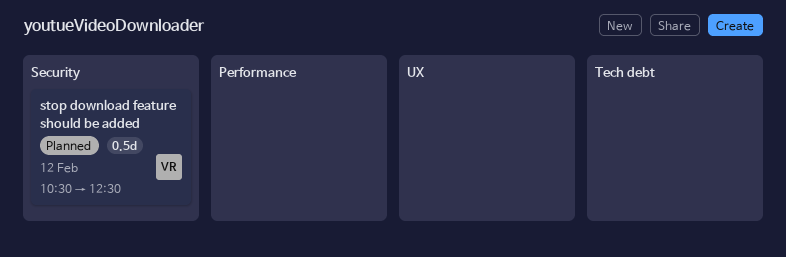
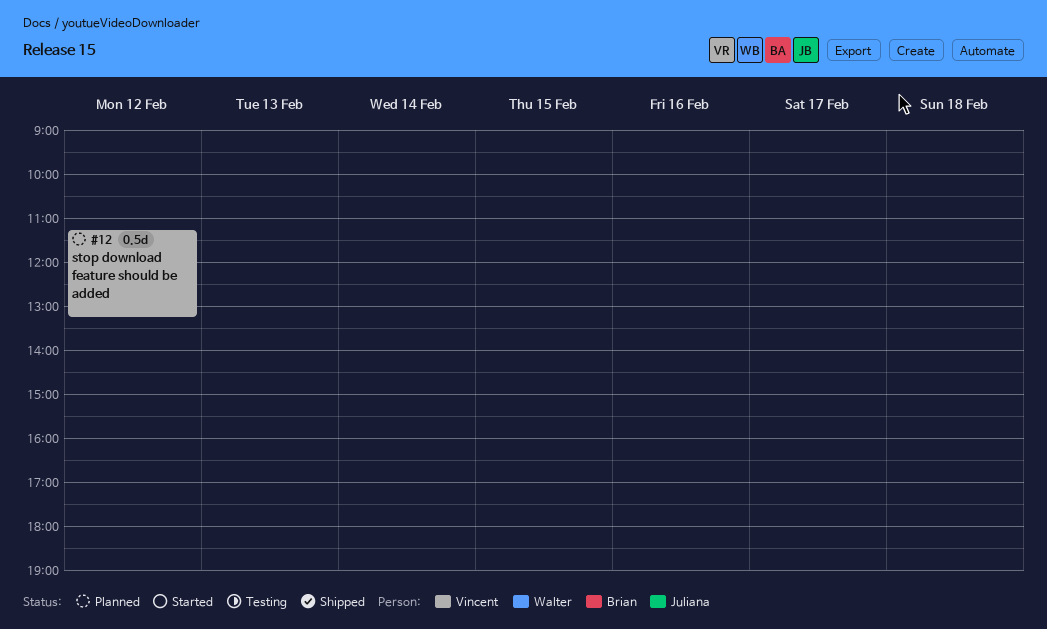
stop download feature should be added, begins: 10:30 -> 11:15
stop download feature should be added, ends: 12:30 -> 13:15

